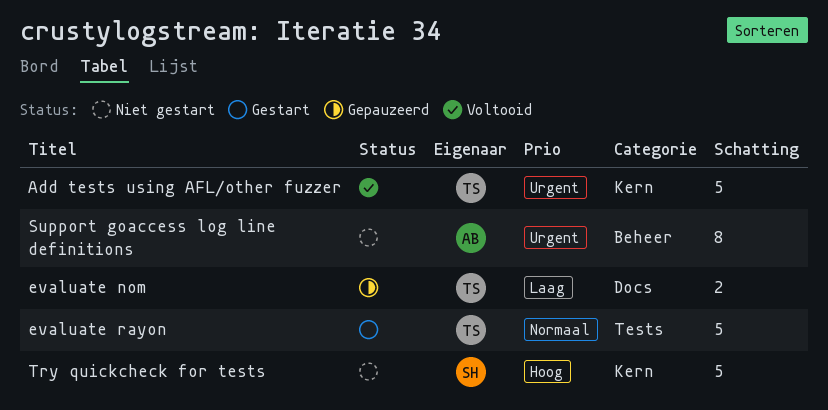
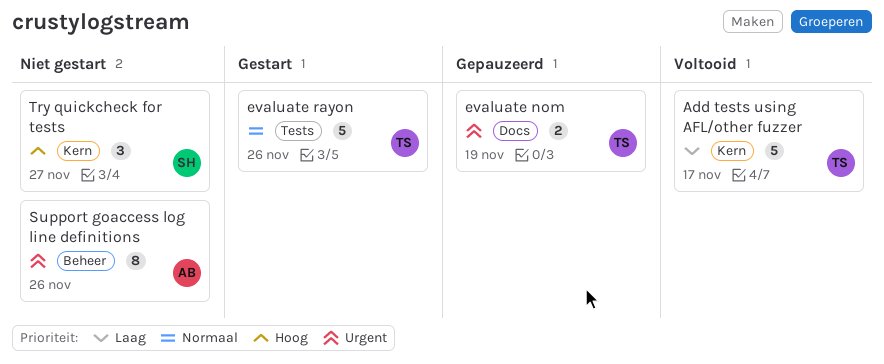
Add tests using AFL/other fuzzer, priority: Urgent -> Laag
evaluate nom, priority: Laag -> Urgent
Try quickcheck for tests, estimate: 5 -> 3

